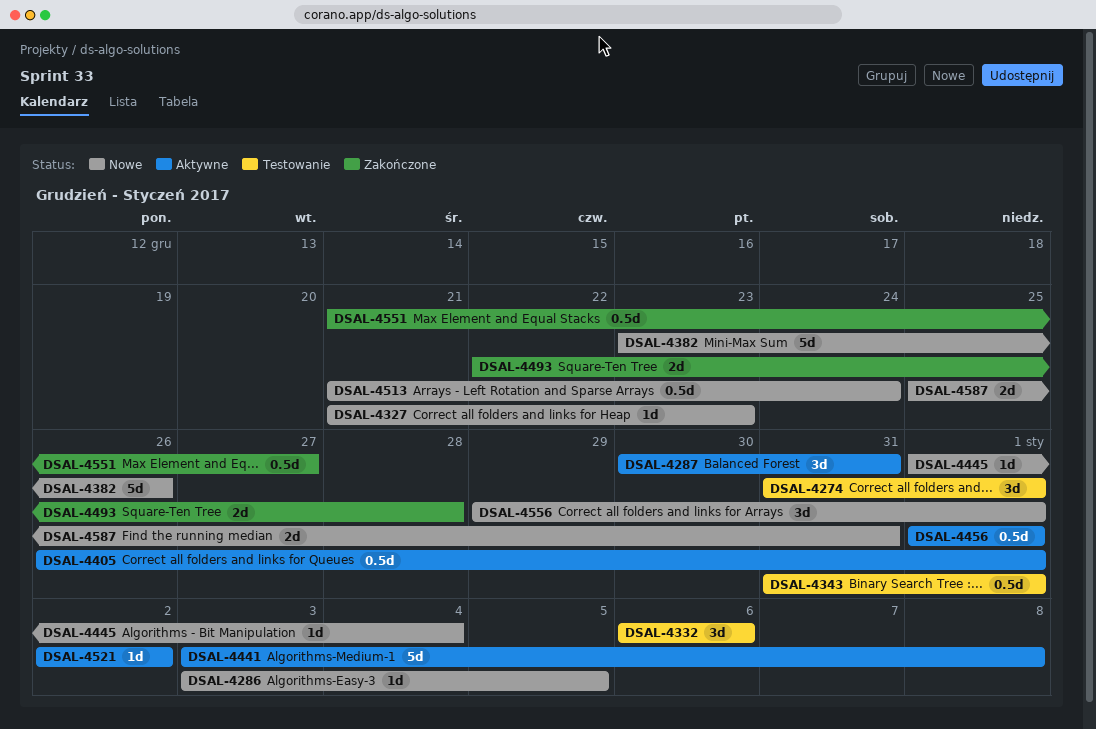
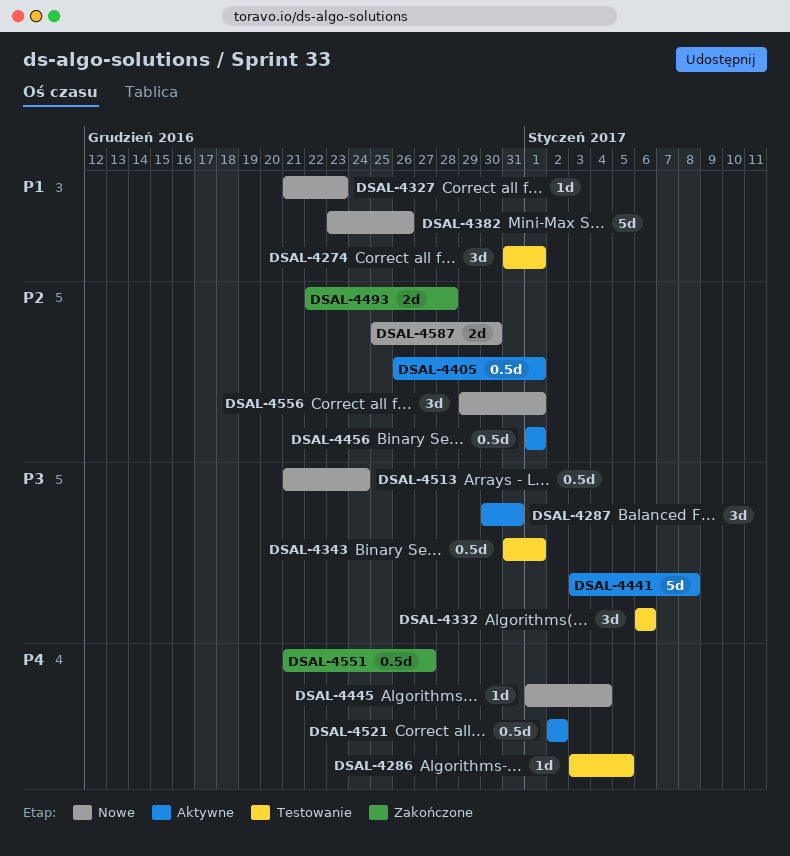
DSAL-4286, status: Nowe -> Testowanie
DSAL-4521, estimate: 1d -> 0.5d
DSAL-4587, due: Dec 31 -> Dec 30

